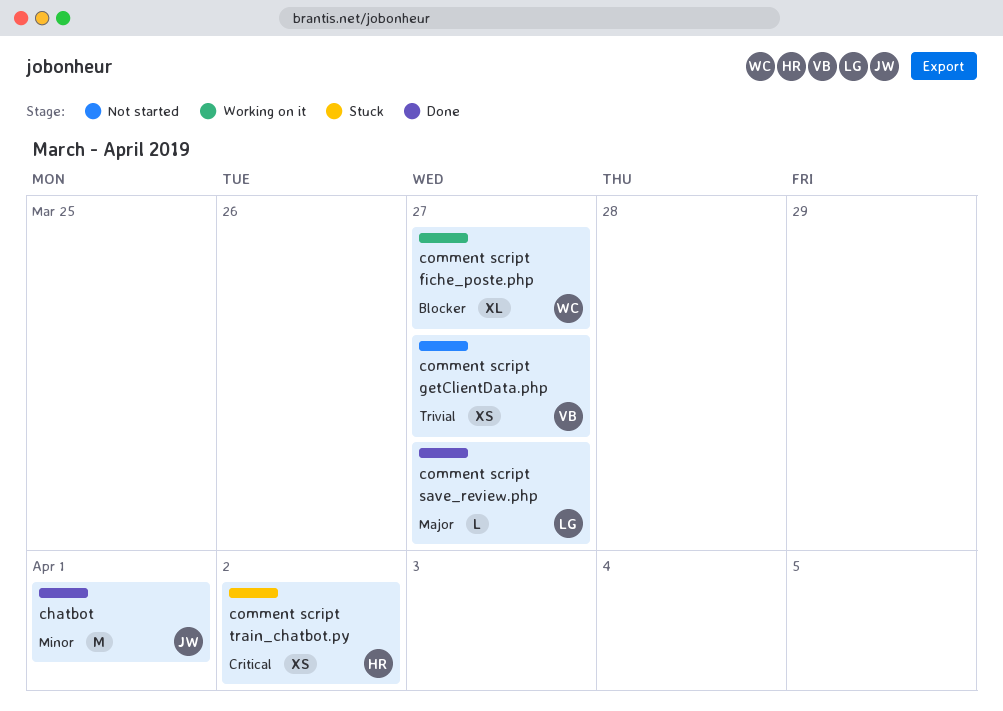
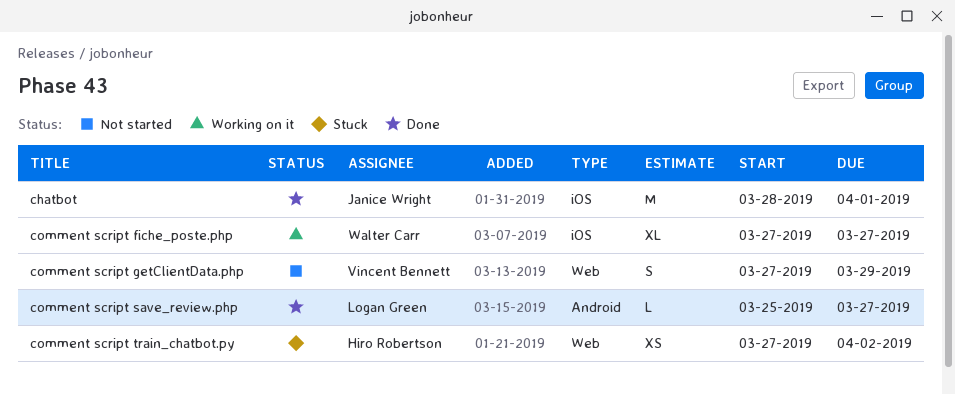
comment script getClientData.php, estimate: XS -> S
comment script getClientData.php, due: Mar 27 -> Mar 29

